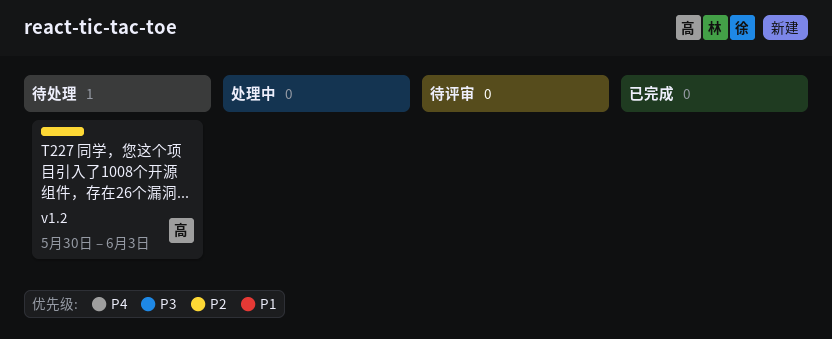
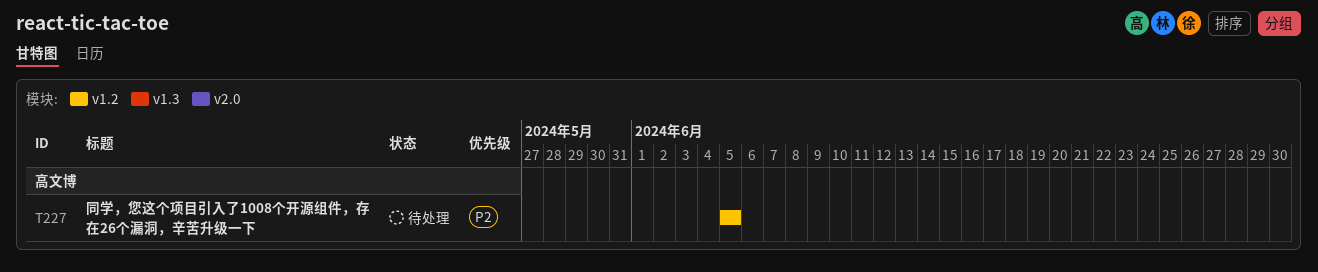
T227, start: May 30 -> Jun 5
T227, due: Jun 3 -> Jun 5

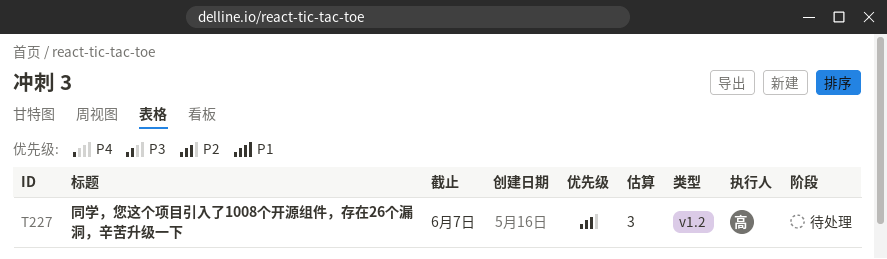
T227, due: Jun 5 -> Jun 7

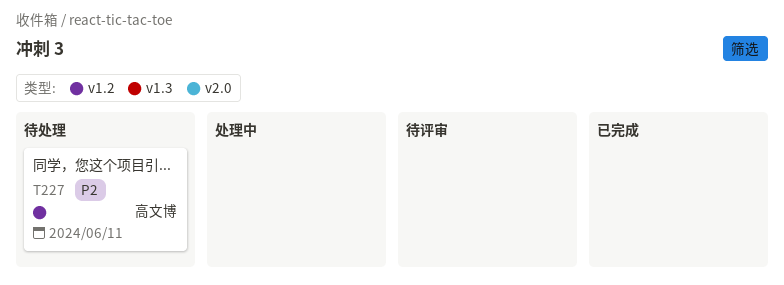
T227, due: Jun 7 -> Jun 11

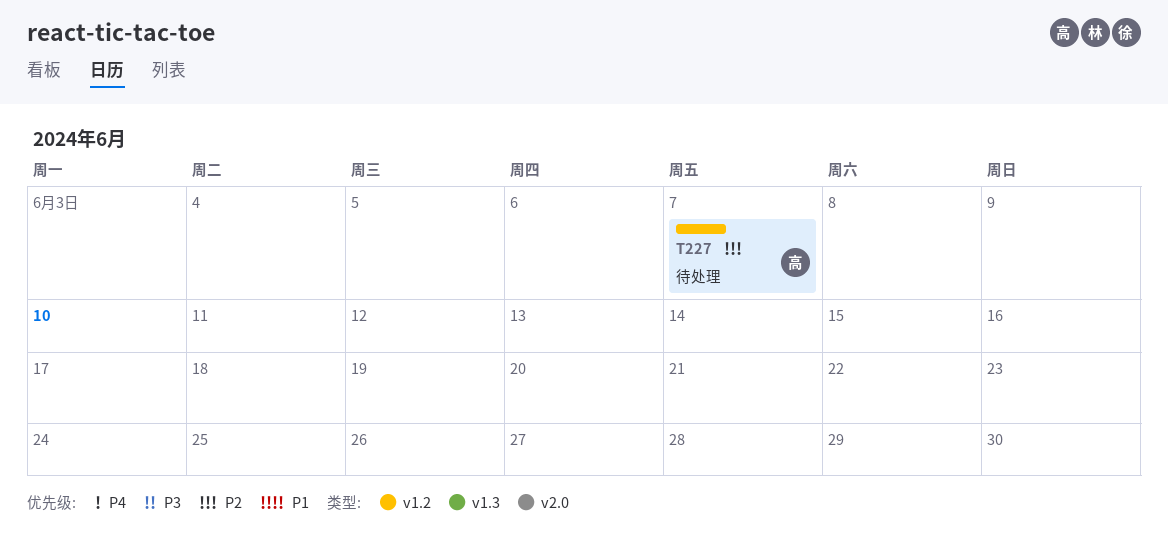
T227, due: Jun 11 -> Jun 7

